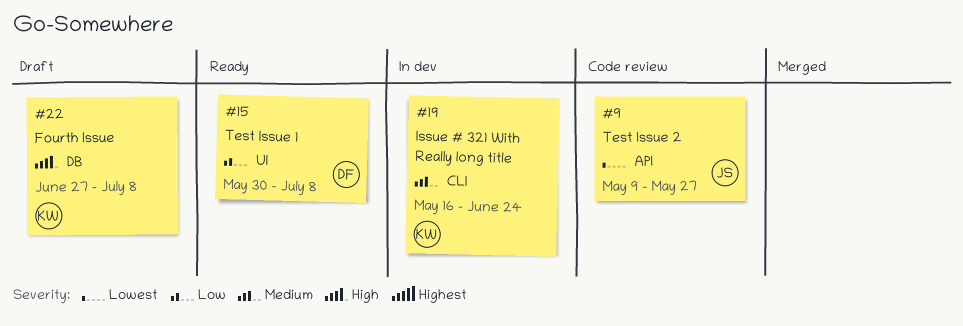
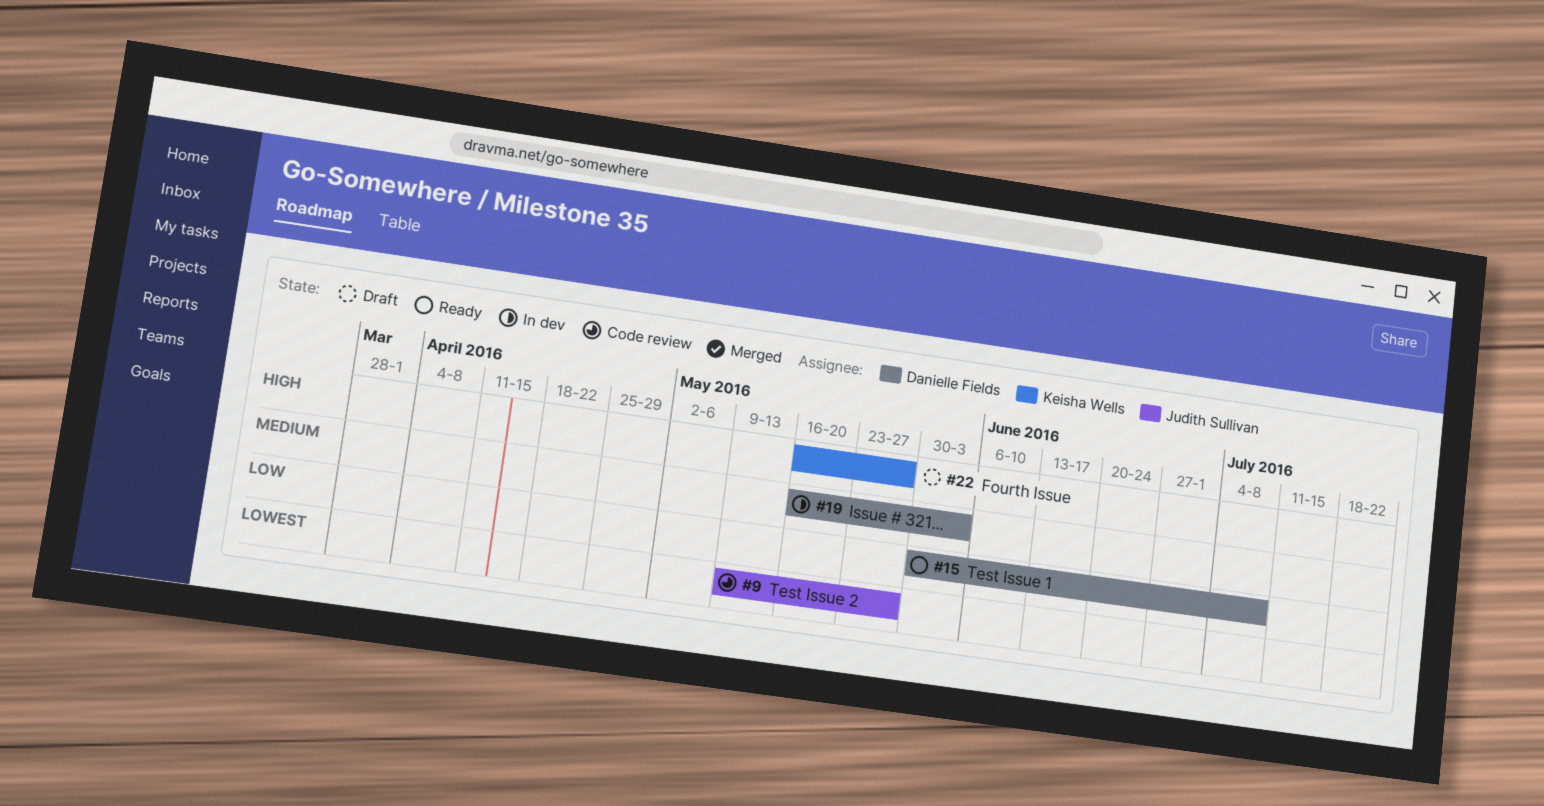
#19, owner: Keisha Wells -> Danielle Fields
#19, due: Jun 24 -> Jun 3
#22, start: Jun 27 -> May 16
#22, due: Jul 8 -> May 27

